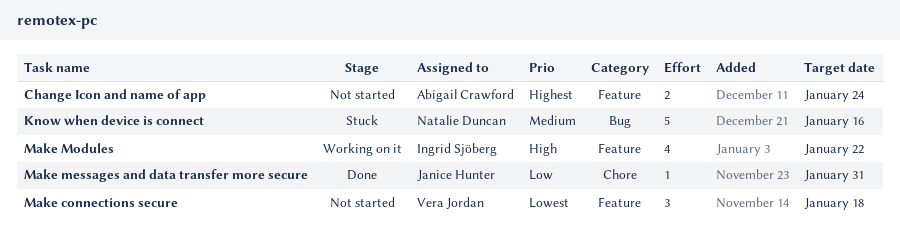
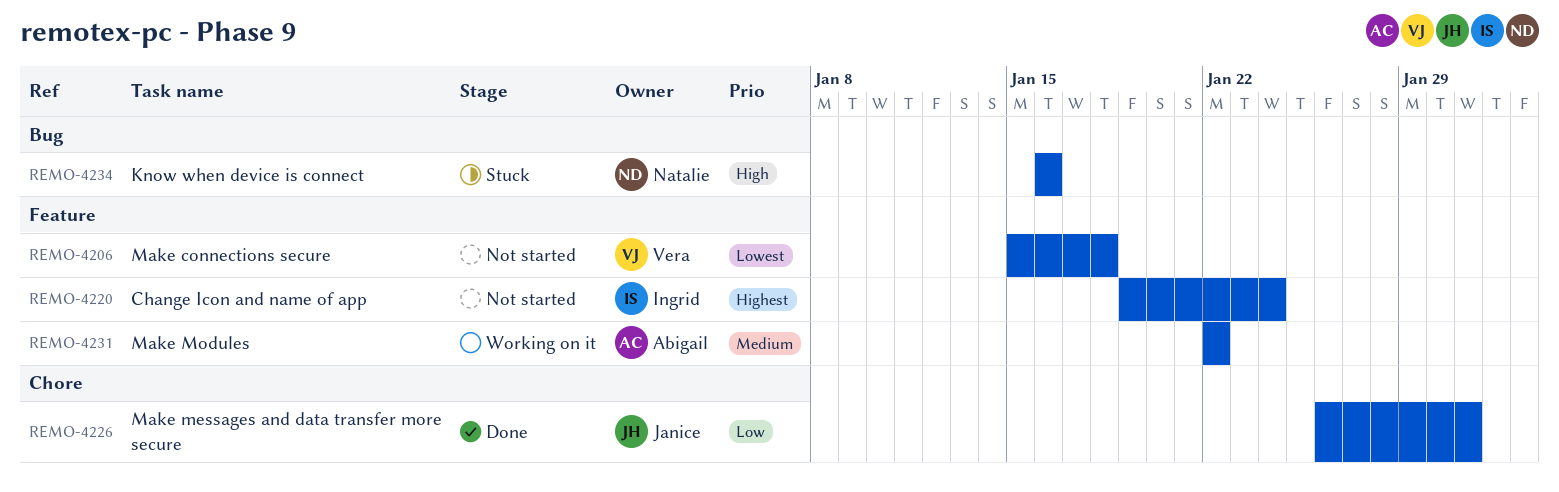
Change Icon and name of app, owner: Abigail Crawford -> Ingrid Sjöberg
Know when device is connect, priority: Medium -> High
Make Modules, owner: Ingrid Sjöberg -> Abigail Crawford
Make Modules, priority: High -> Medium

